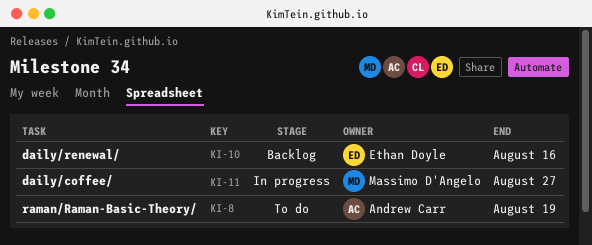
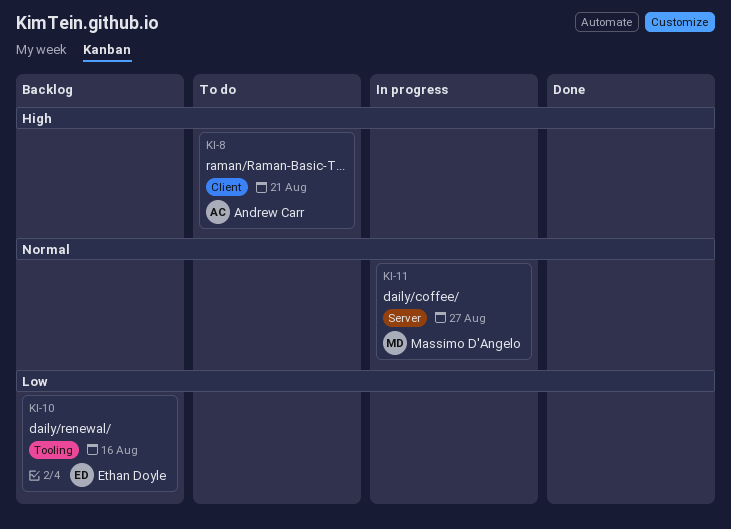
KI-8, due: Aug 19 -> Aug 21

